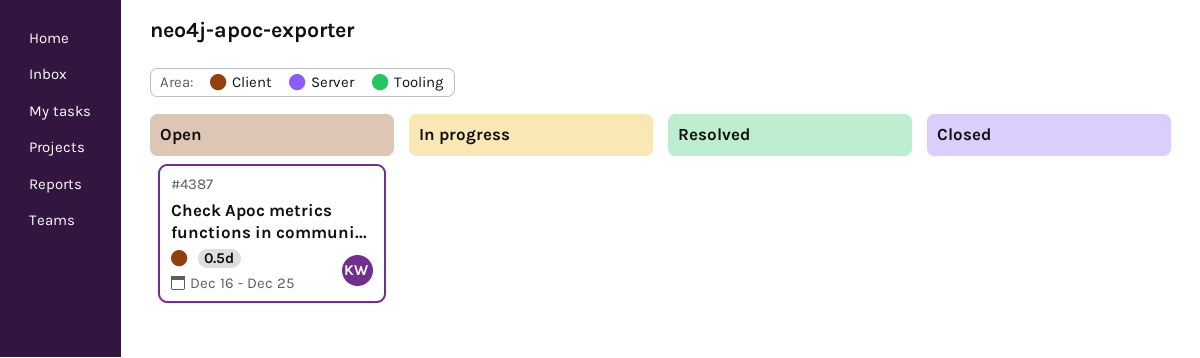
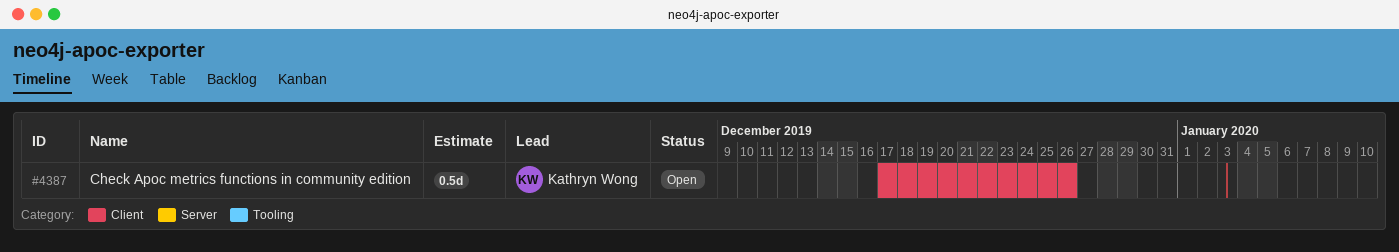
#4387, start: Dec 16 -> Dec 17
#4387, due: Dec 25 -> Dec 26

